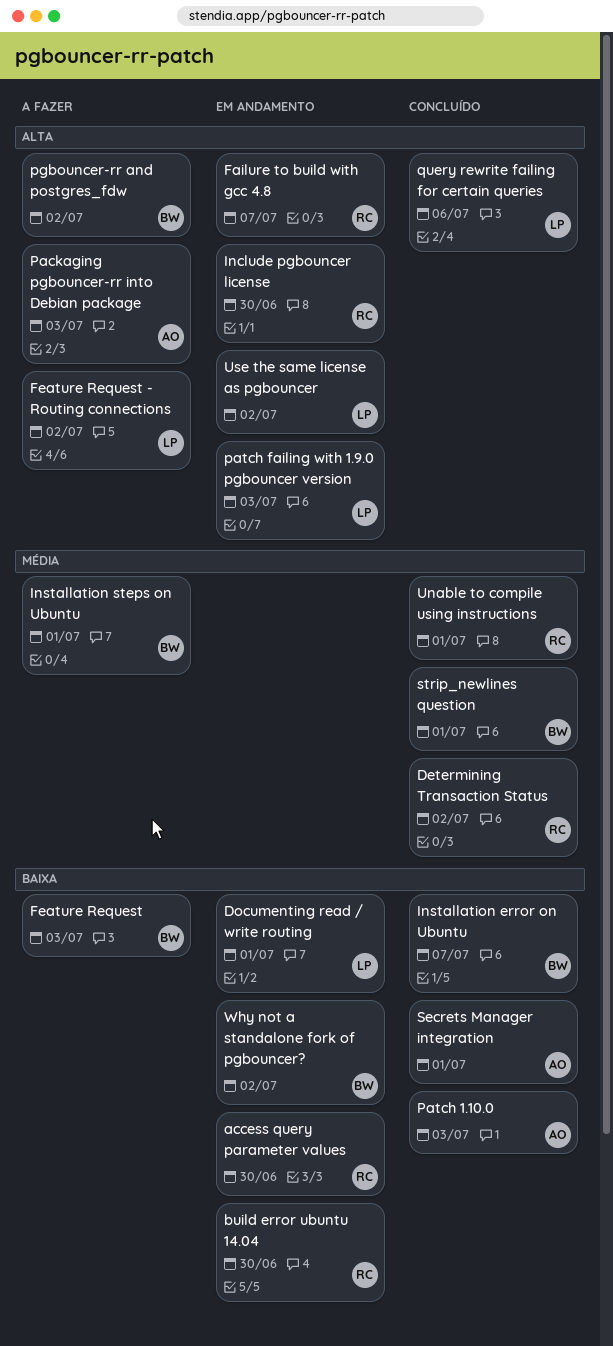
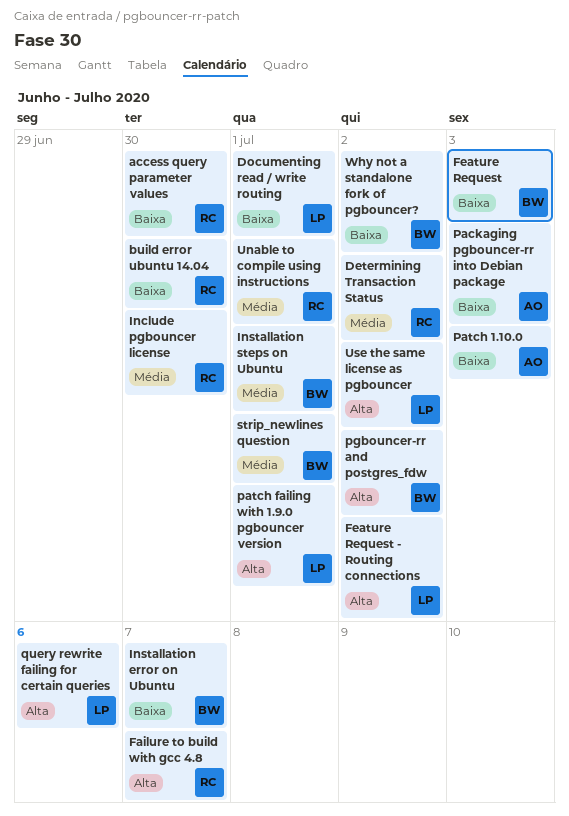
Include pgbouncer license, priority: Alta -> Média
Packaging pgbouncer-rr into Debian package, priority: Alta -> Baixa
patch failing with 1.9.0 pgbouncer version, due: Jul 3 -> Jul 1
Secrets Manager integration: present -> none

